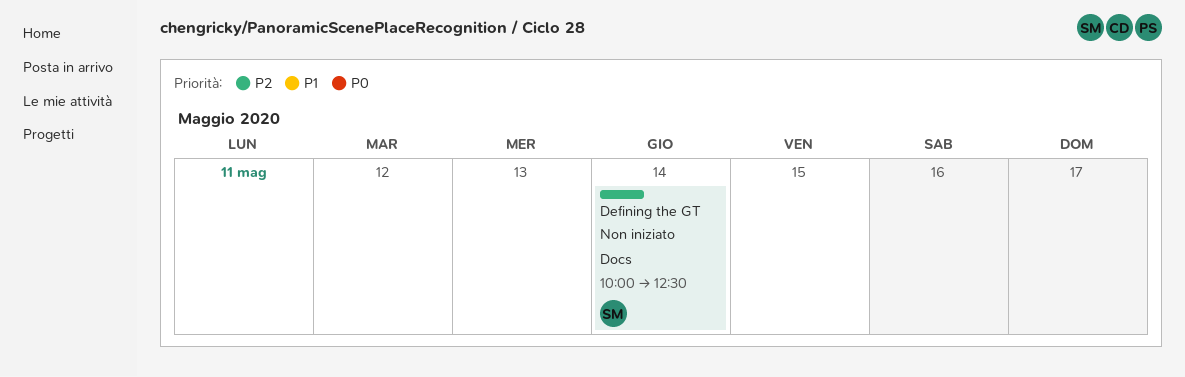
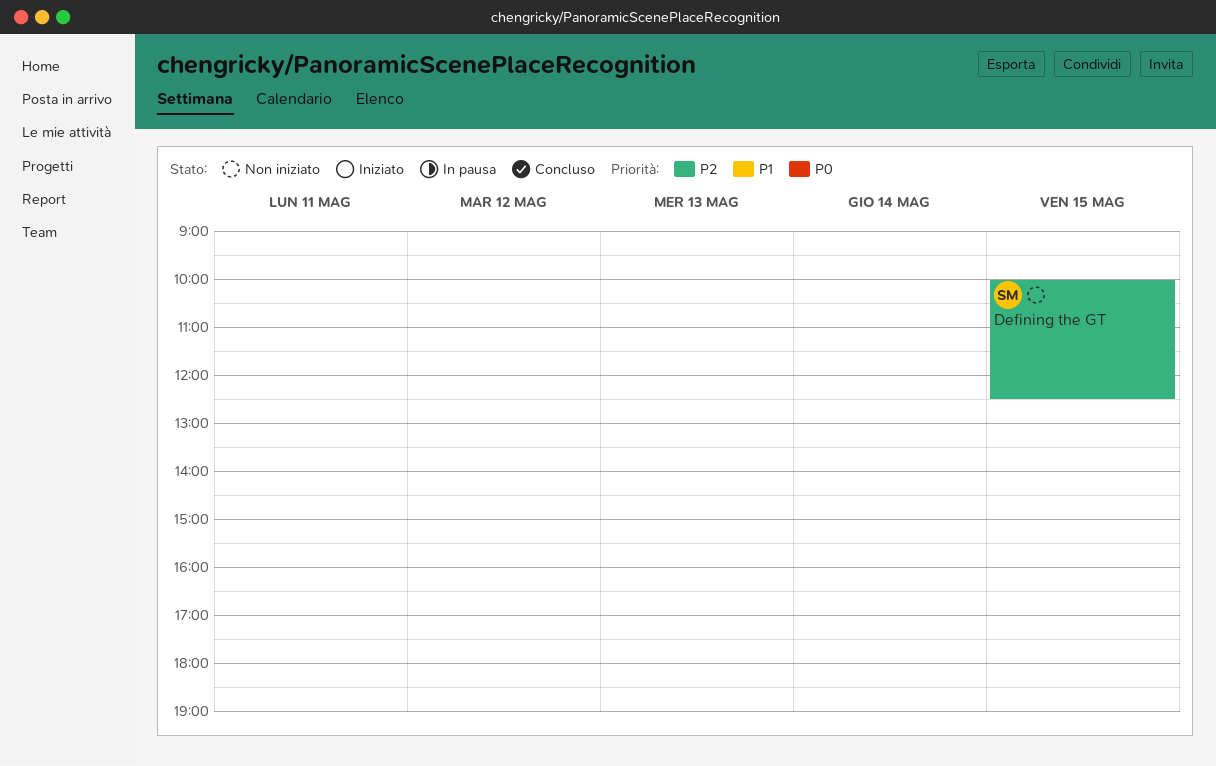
Defining the GT, day: May 14 -> May 15

